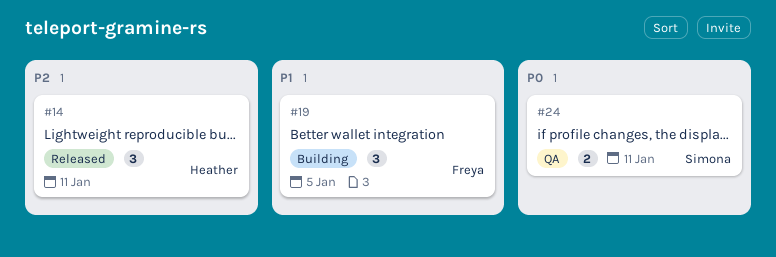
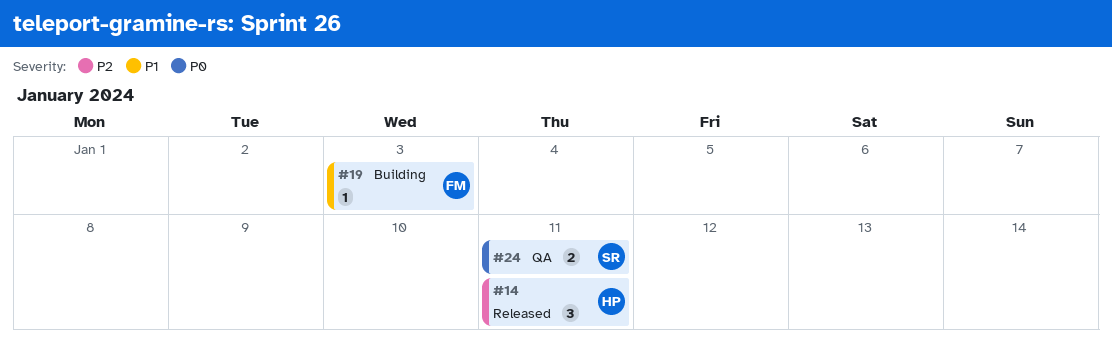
#19, estimate: 3 -> 1
#19, due: Jan 5 -> Jan 3

